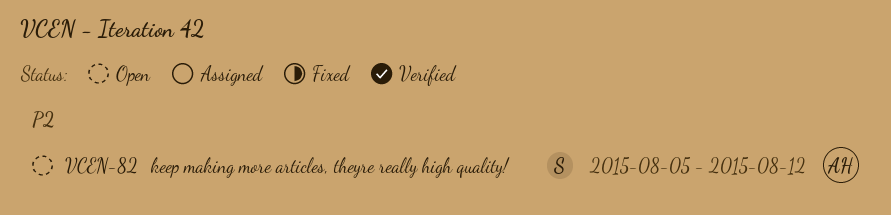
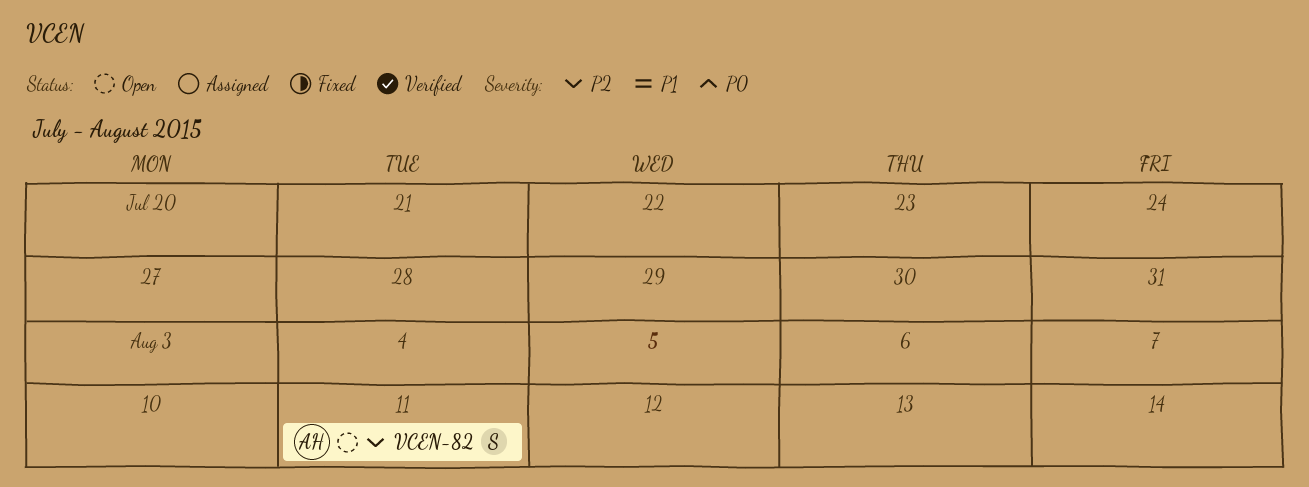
VCEN-82, start: Aug 5 -> Aug 11
VCEN-82, due: Aug 12 -> Aug 11

